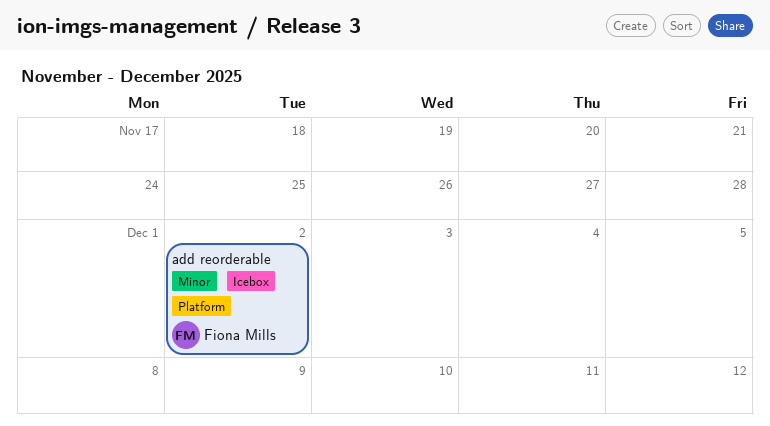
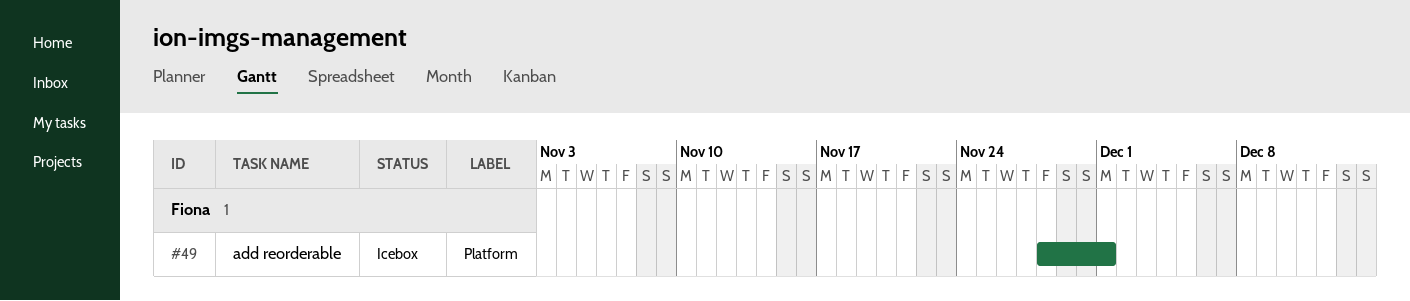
add reorderable, due: Dec 2 -> Dec 1

